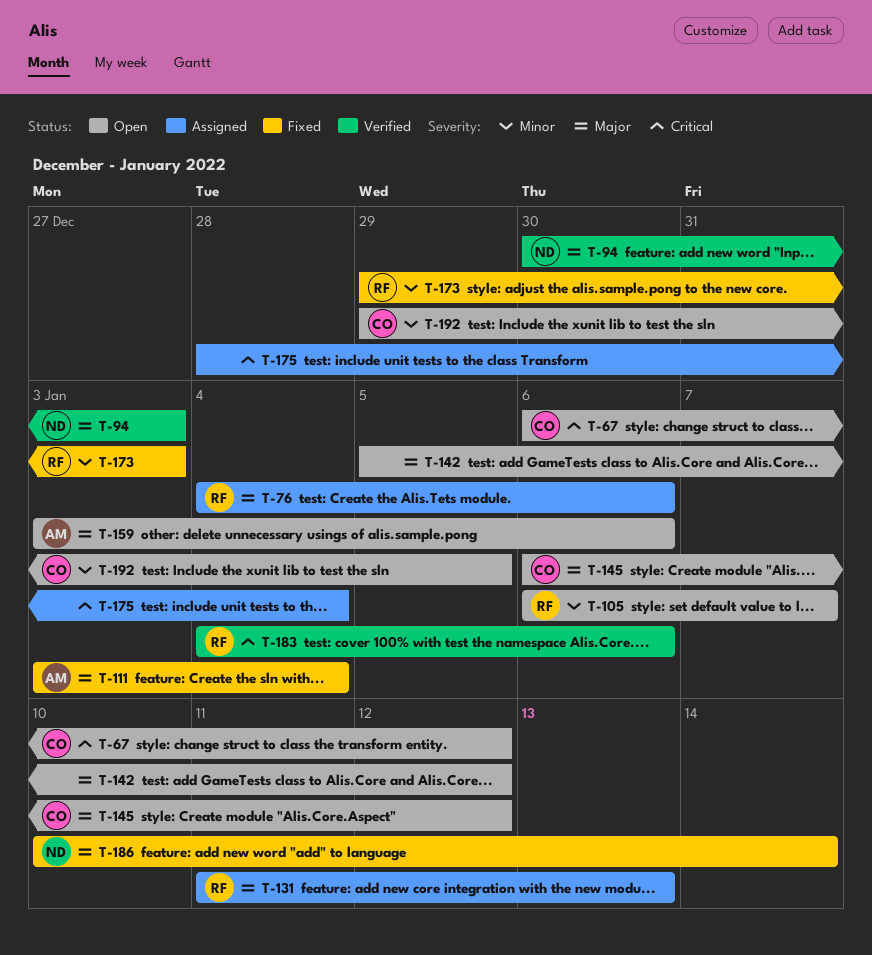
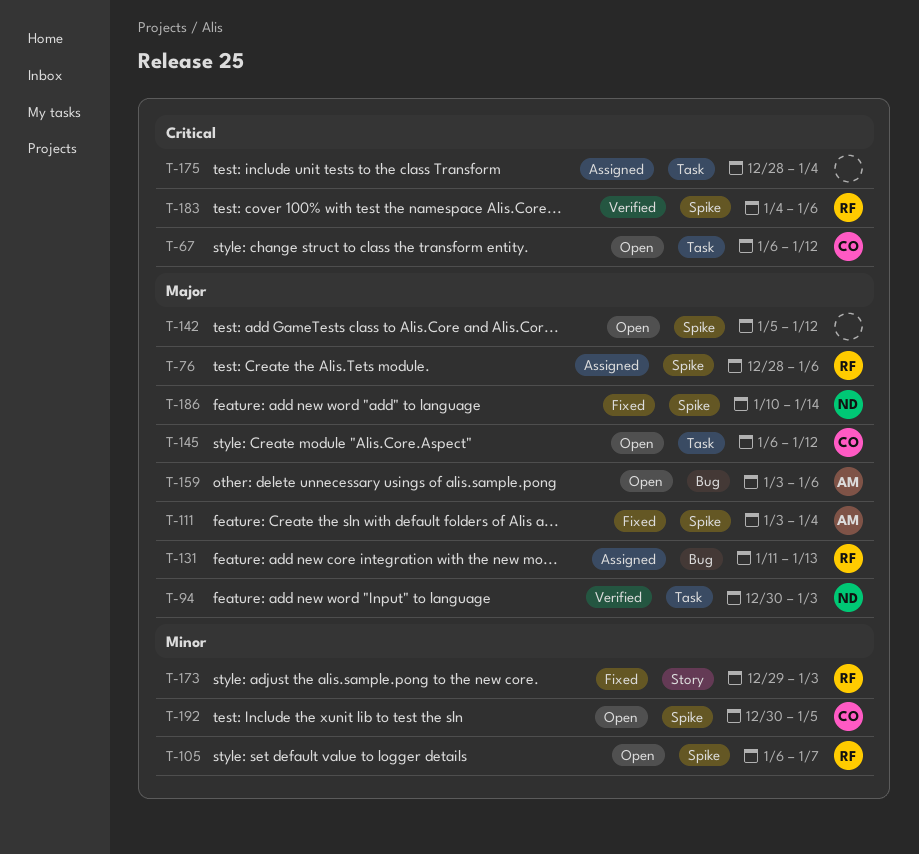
T-76, start: Jan 4 -> Dec 28
T-192, start: Dec 29 -> Dec 30

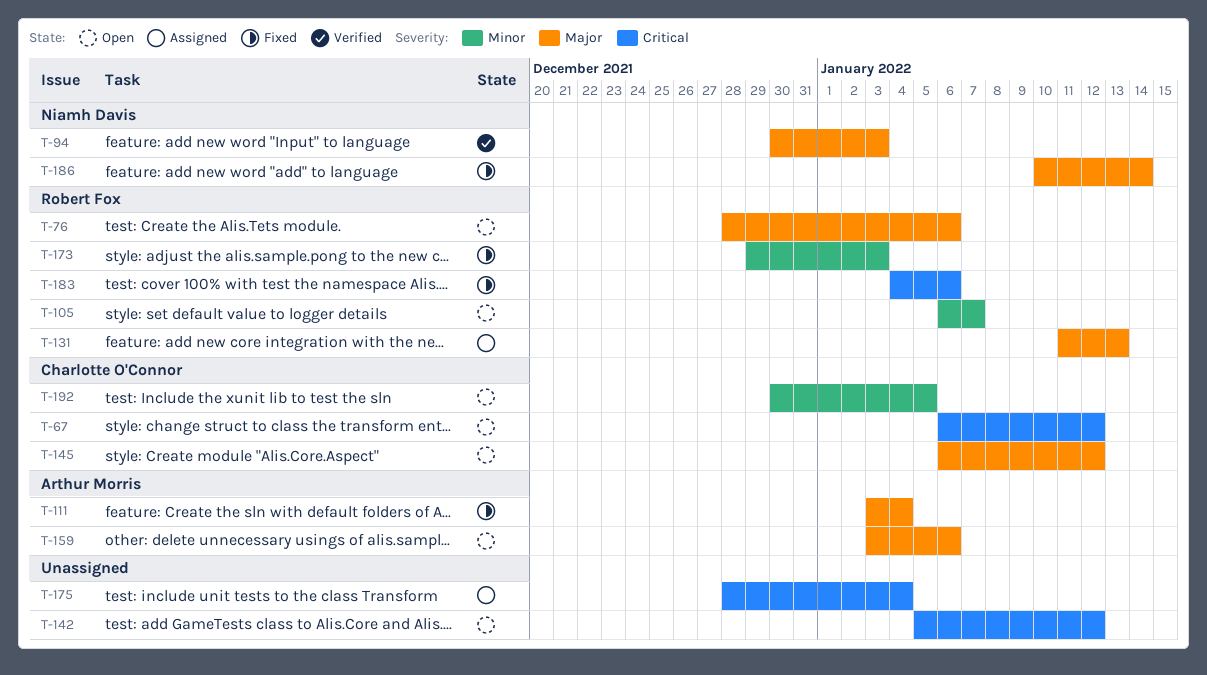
T-76, status: Assigned -> Open
T-142, priority: Major -> Critical
T-183, status: Verified -> Fixed

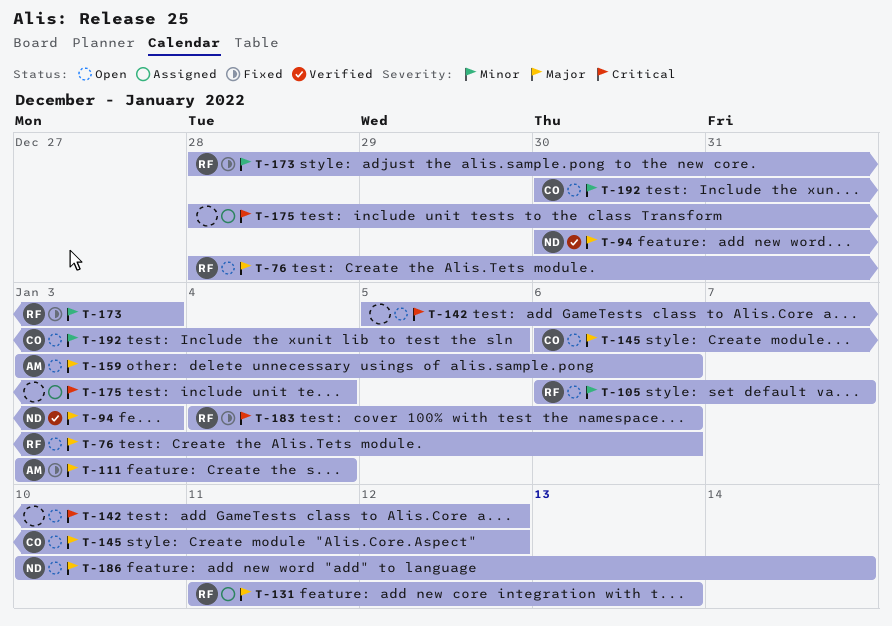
T-67: present -> none
T-173, start: Dec 29 -> Dec 28
T-186, status: Fixed -> Open

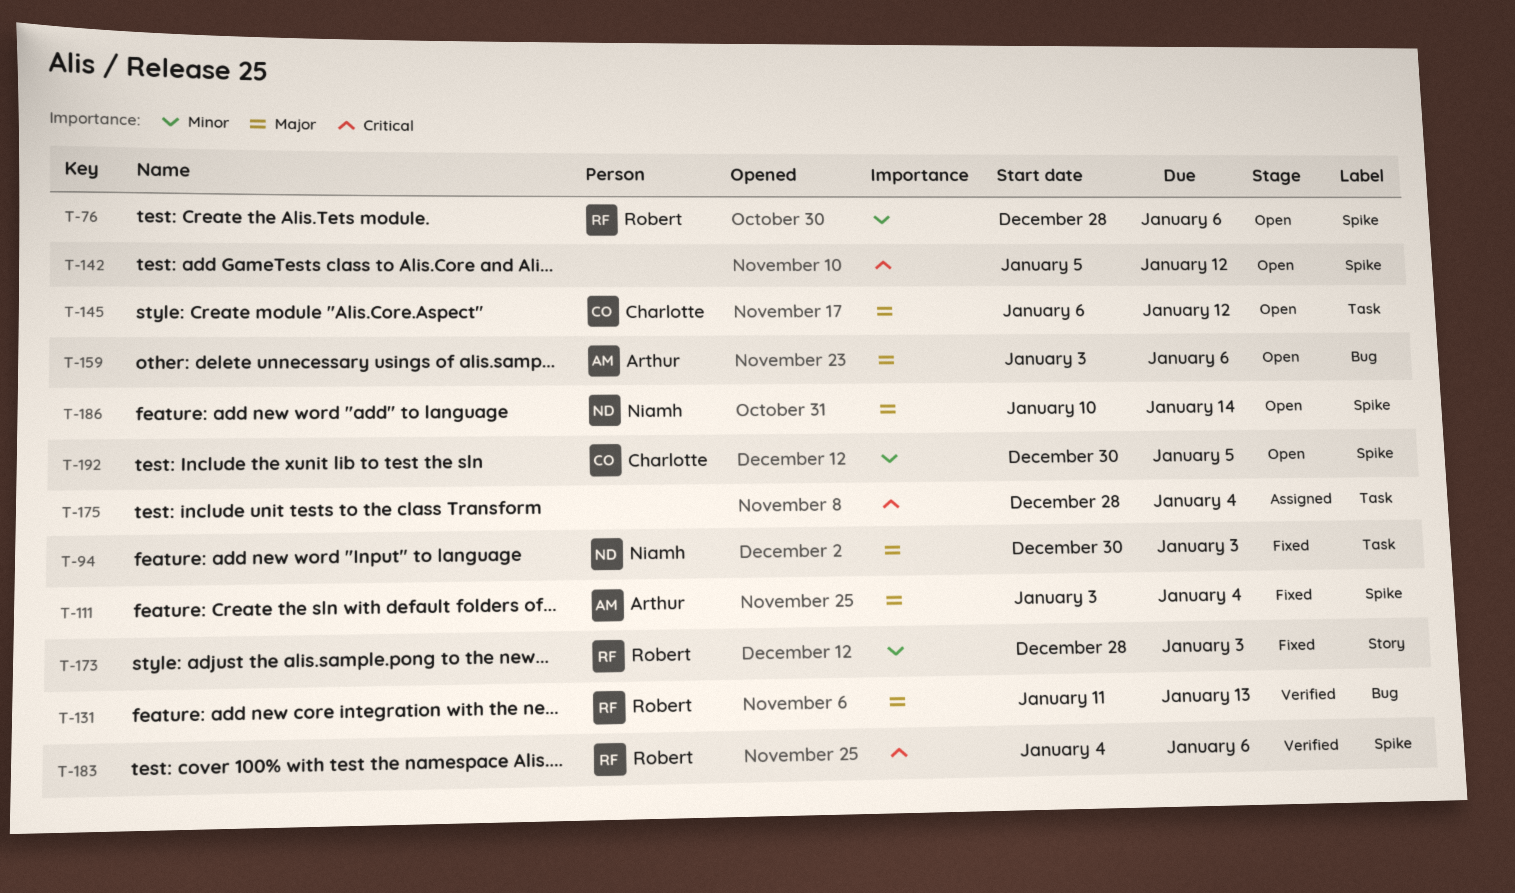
T-76, priority: Major -> Minor
T-94, status: Verified -> Fixed
T-105: present -> none
T-131, status: Assigned -> Verified
T-183, status: Fixed -> Verified

